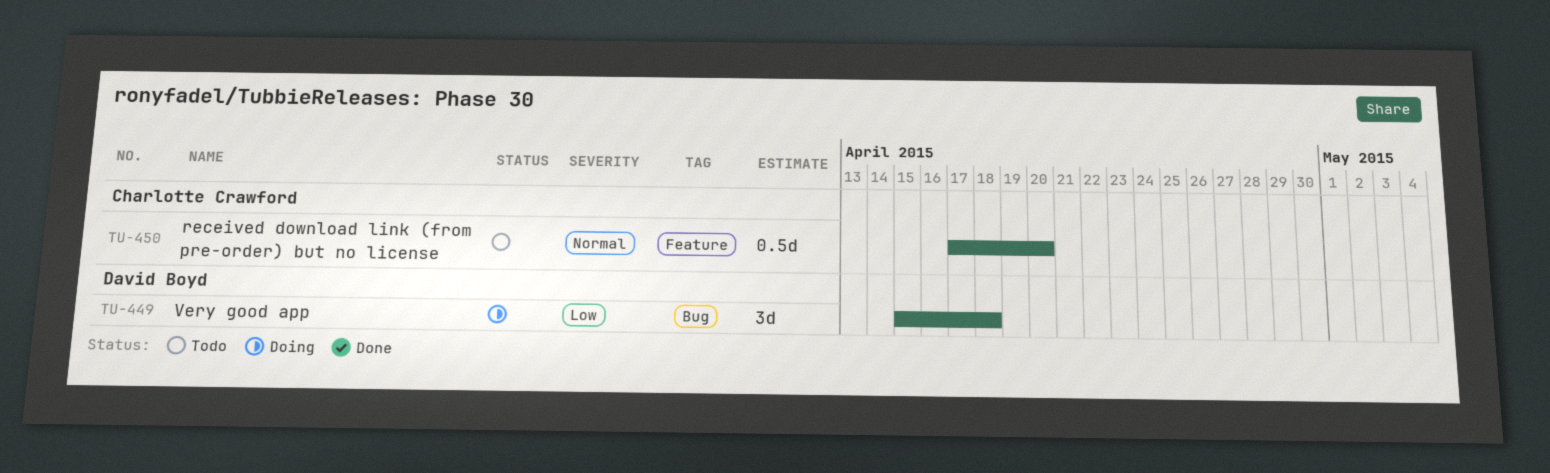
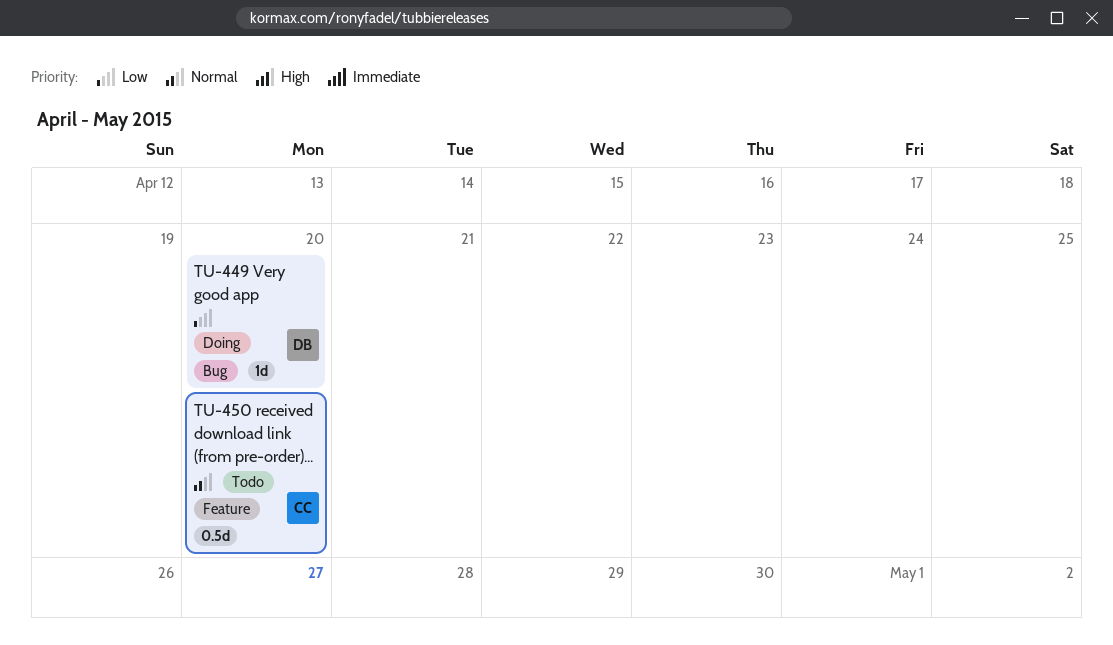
TU-449, estimate: 3d -> 1d
TU-449, due: Apr 18 -> Apr 20

